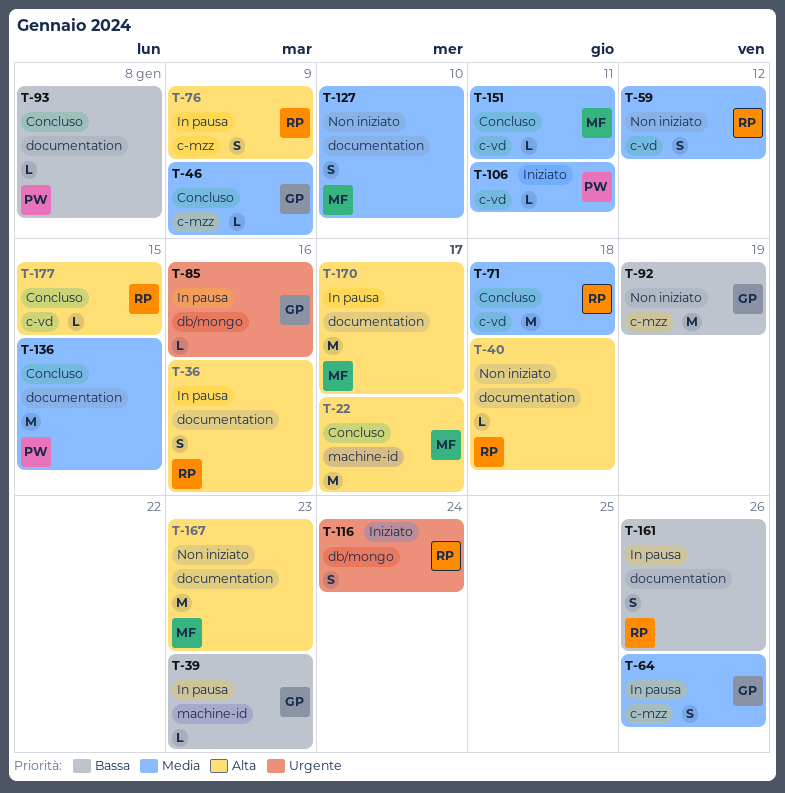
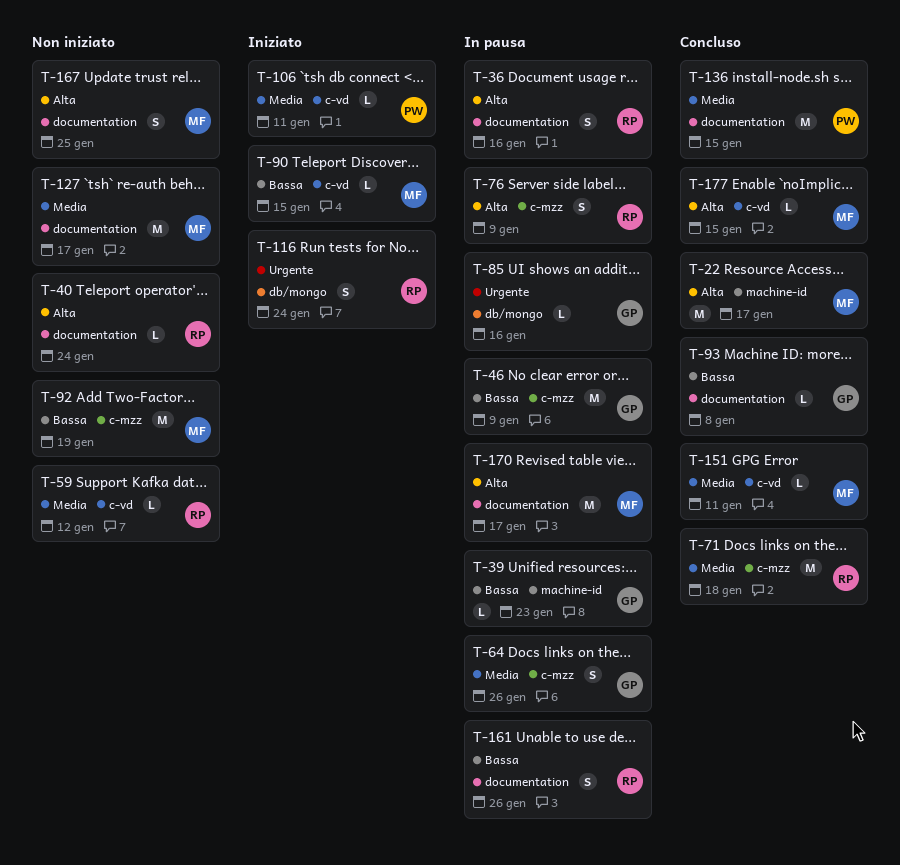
T-40, due: Jan 18 -> Jan 24
T-46, status: Concluso -> In pausa
T-46, priority: Media -> Bassa
T-46, estimate: L -> M
T-59, estimate: S -> L
T-71, label: c-vd -> c-mzz
T-90: none -> present
T-92, owner: GP -> MF
T-93, owner: PW -> GP
T-127, estimate: S -> M
T-127, due: Jan 10 -> Jan 17
T-167, estimate: M -> S
T-167, due: Jan 23 -> Jan 25
T-177, owner: RP -> MF

